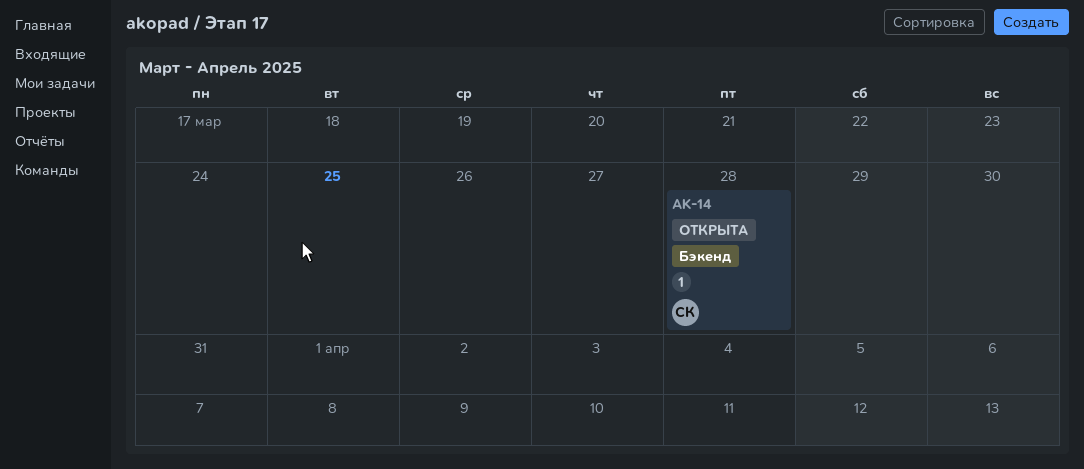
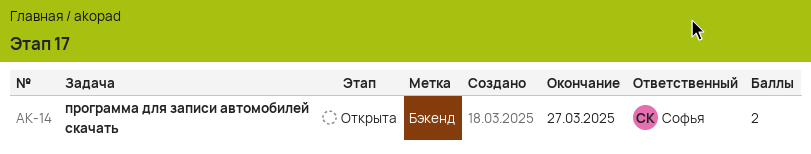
AK-14, estimate: 1 -> 2
AK-14, due: Mar 28 -> Mar 27

